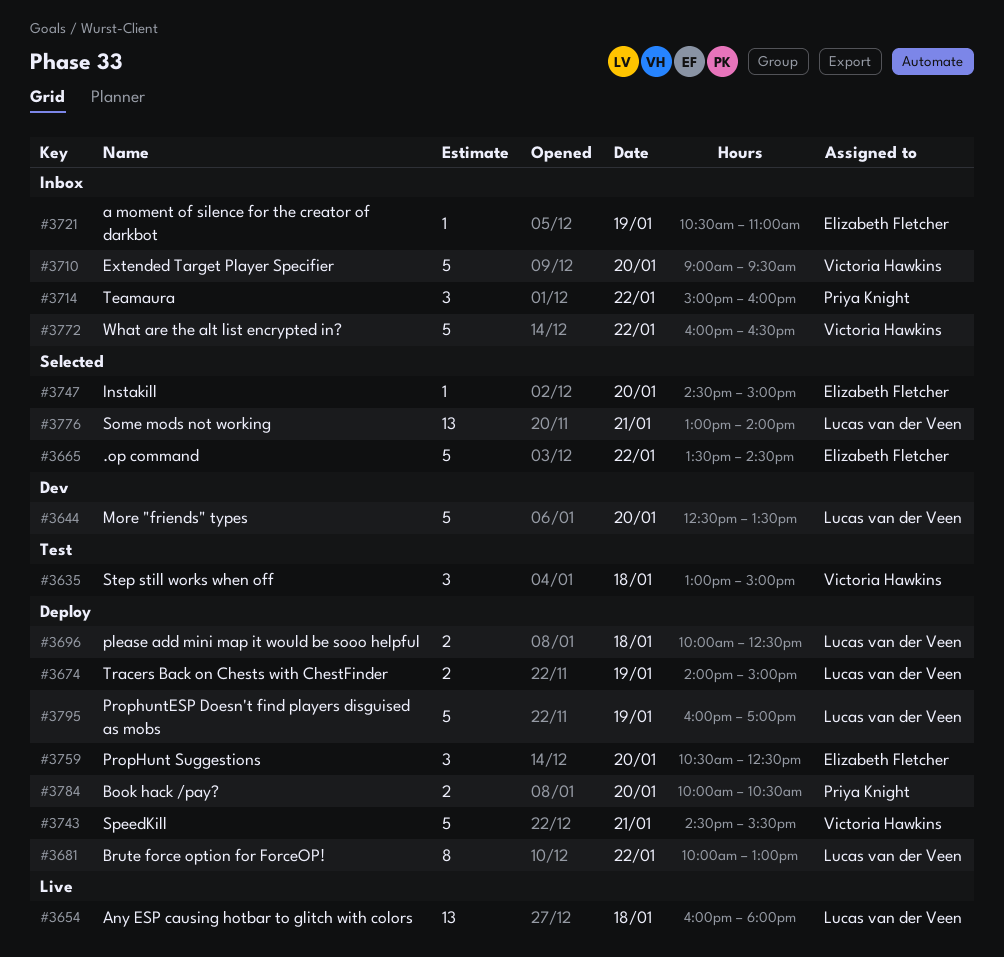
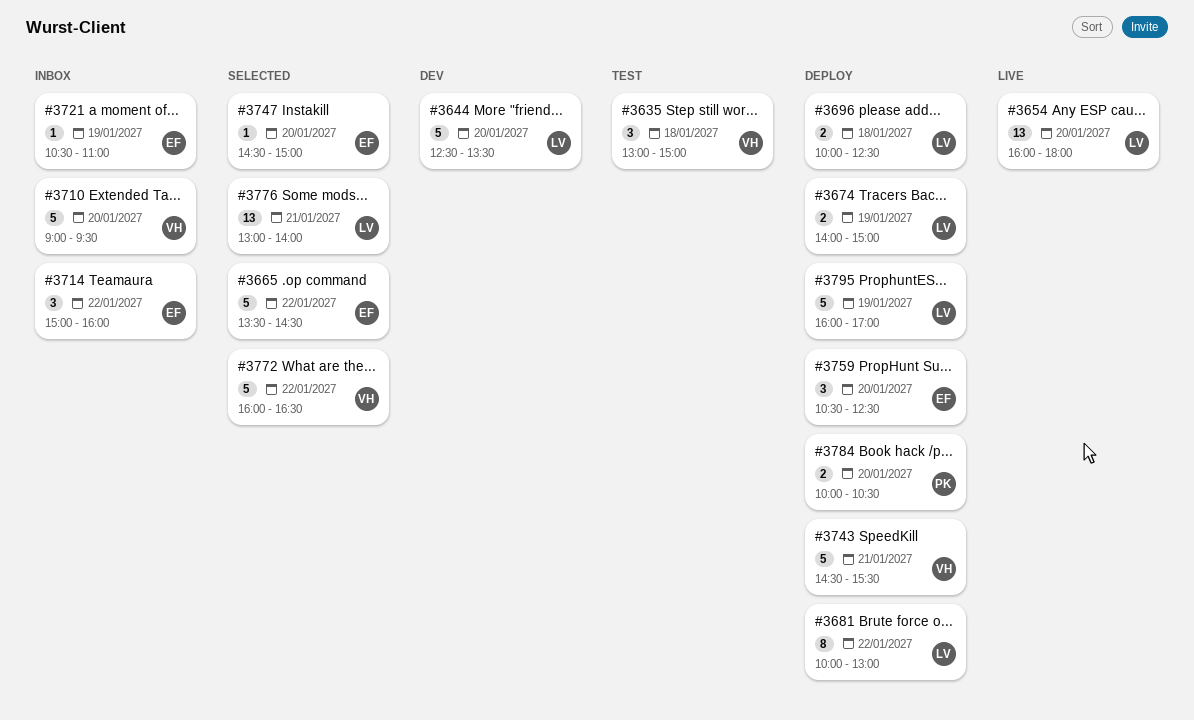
#3654, day: Jan 18 -> Jan 20
#3714, owner: Priya Knight -> Elizabeth Fletcher
#3772, status: Inbox -> Selected

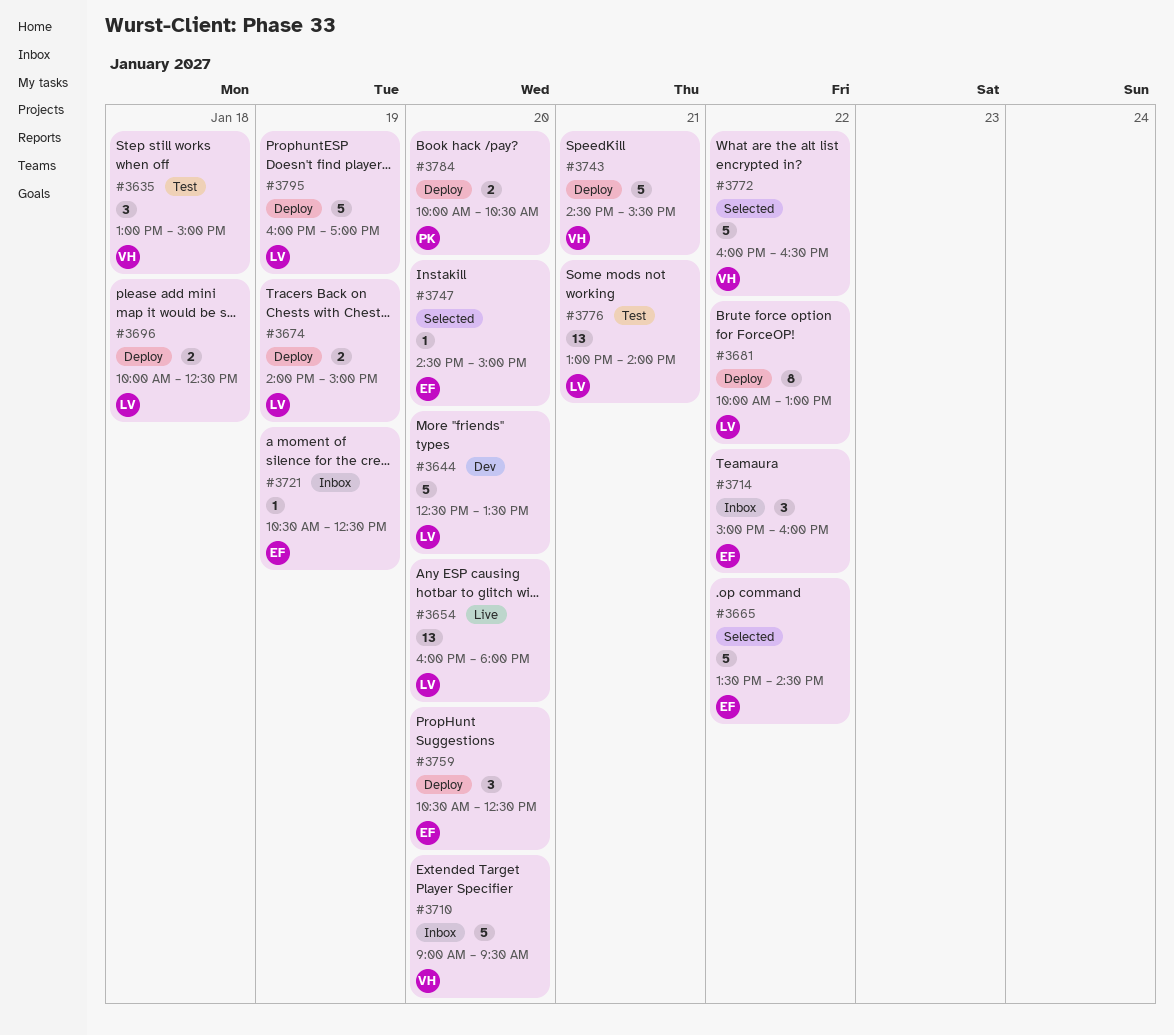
#3721, ends: 11:00 -> 12:30
#3776, status: Selected -> Test

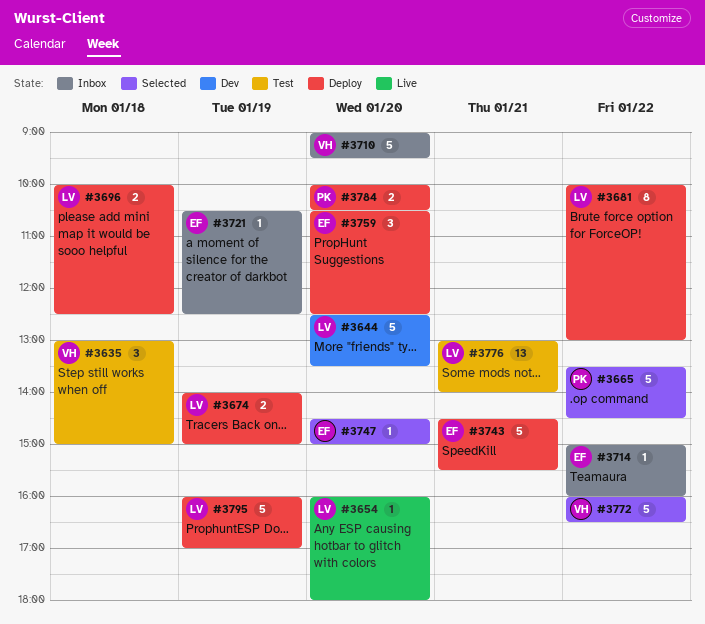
#3654, estimate: 13 -> 1
#3665, owner: EF -> PK
#3714, estimate: 3 -> 1
#3743, owner: VH -> EF

